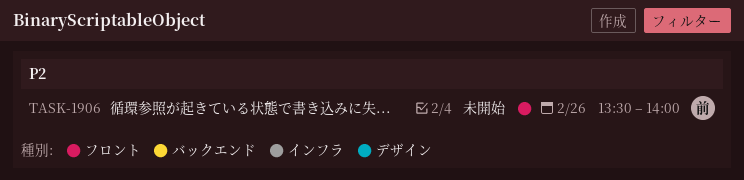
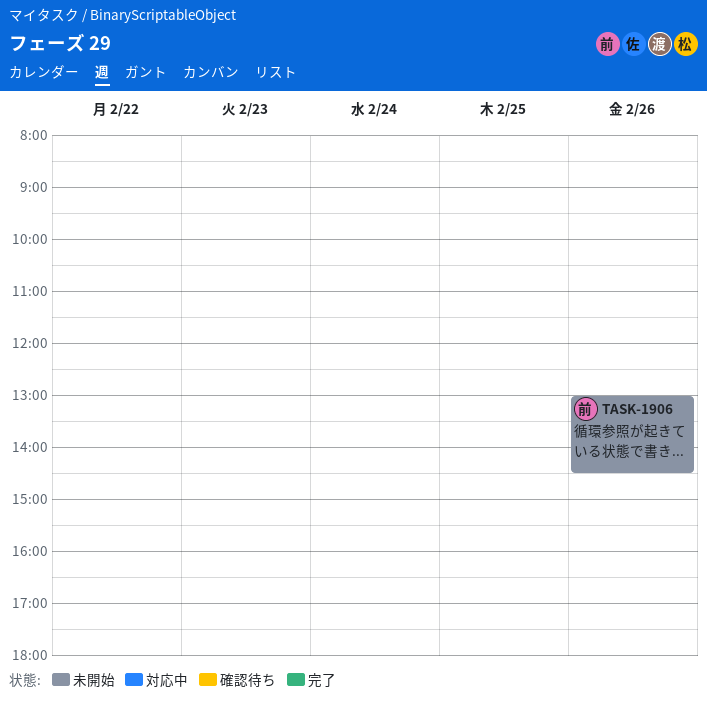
TASK-1906, begins: 13:30 -> 13:00
TASK-1906, ends: 14:00 -> 14:30

